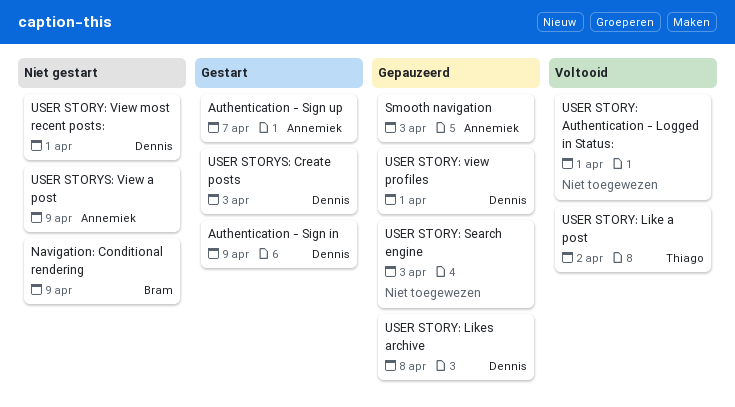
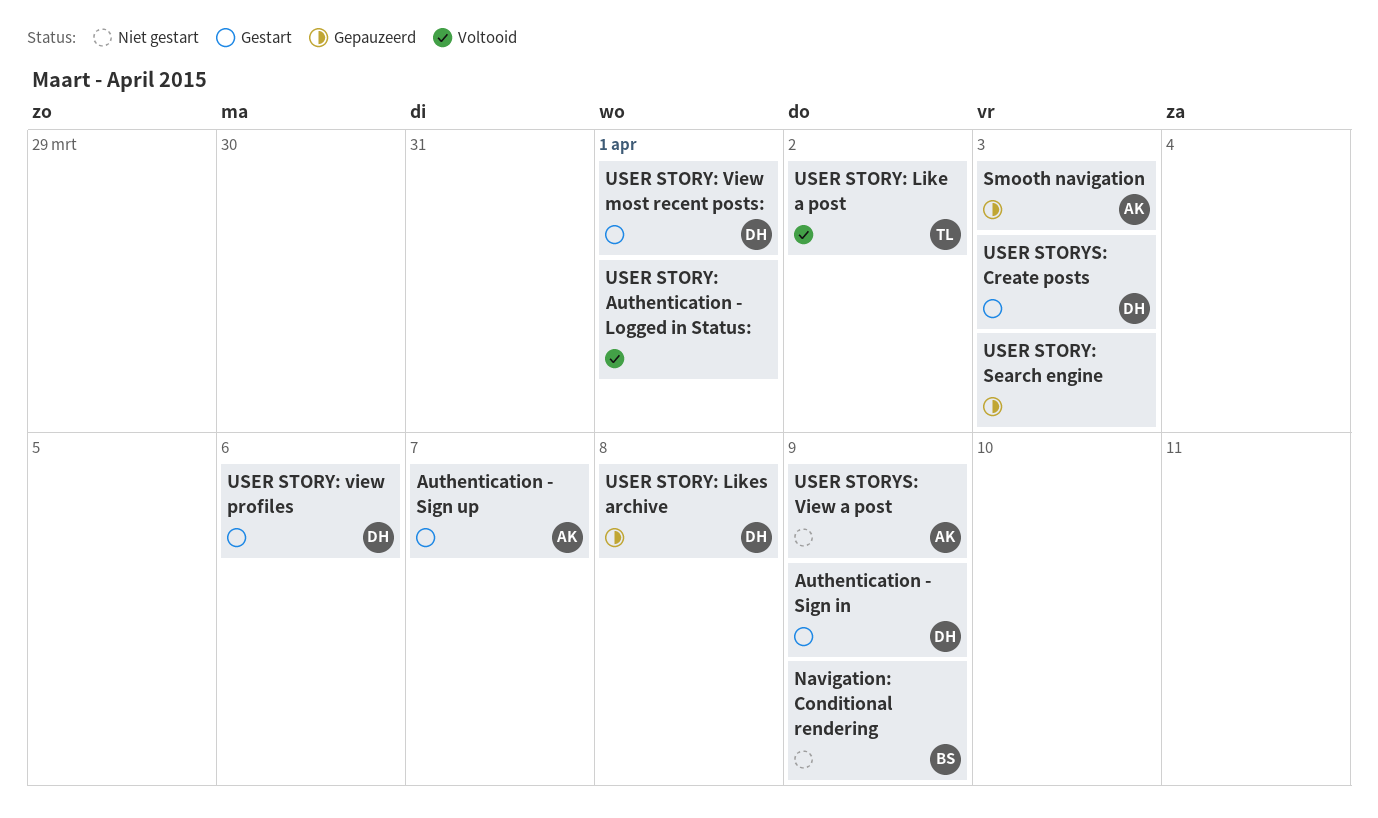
USER STORY: View most recent posts:, status: Niet gestart -> Gestart
USER STORY: view profiles, status: Gepauzeerd -> Gestart
USER STORY: view profiles, due: Apr 1 -> Apr 6

